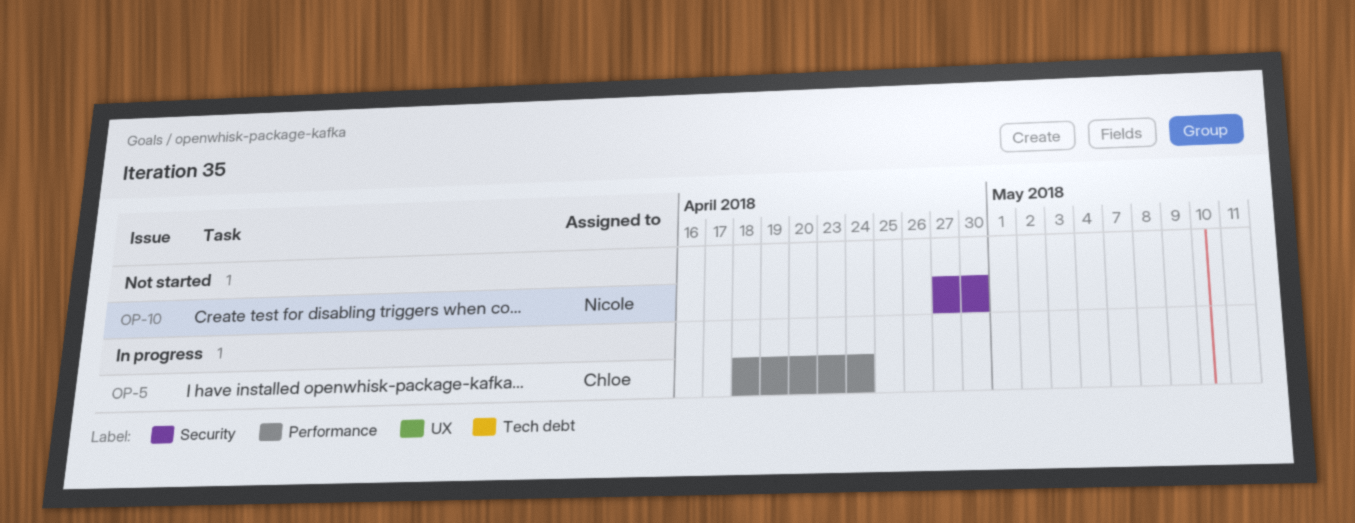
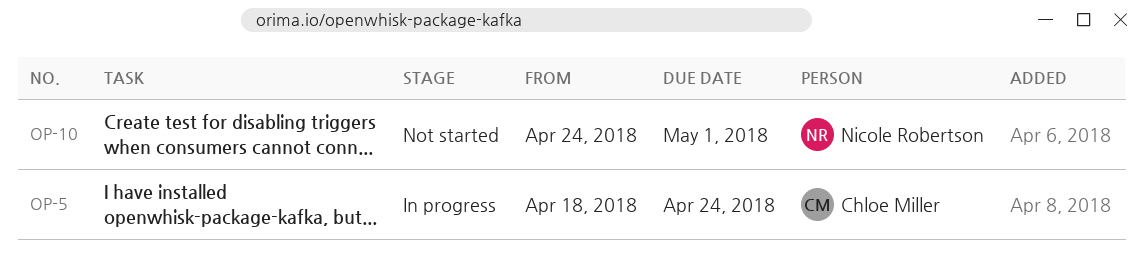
OP-10, start: Apr 27 -> Apr 24
OP-10, due: Apr 30 -> May 1

